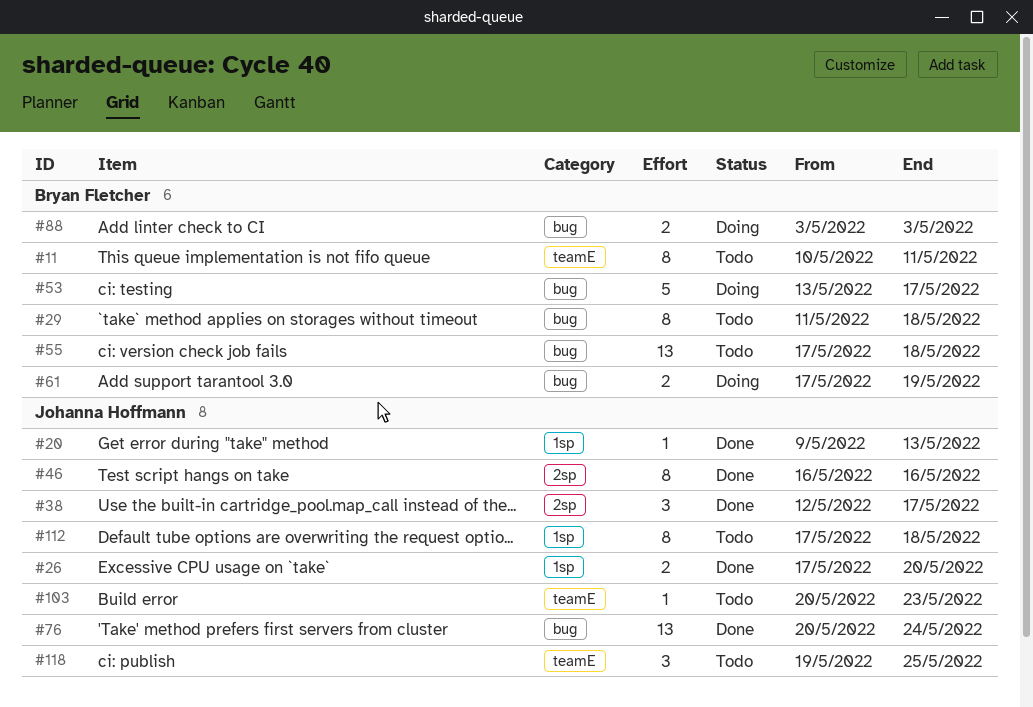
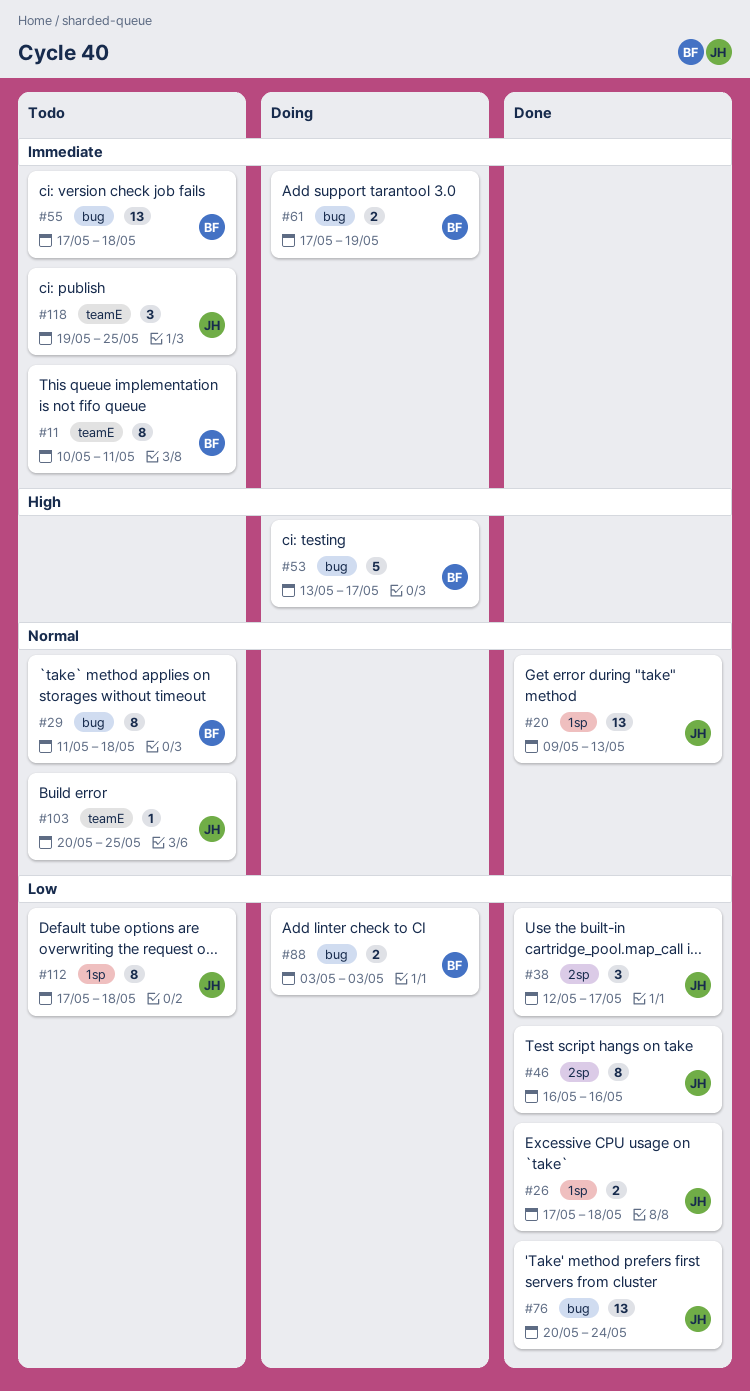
#20, estimate: 1 -> 13
#26, due: May 20 -> May 18
#103, due: May 23 -> May 25

